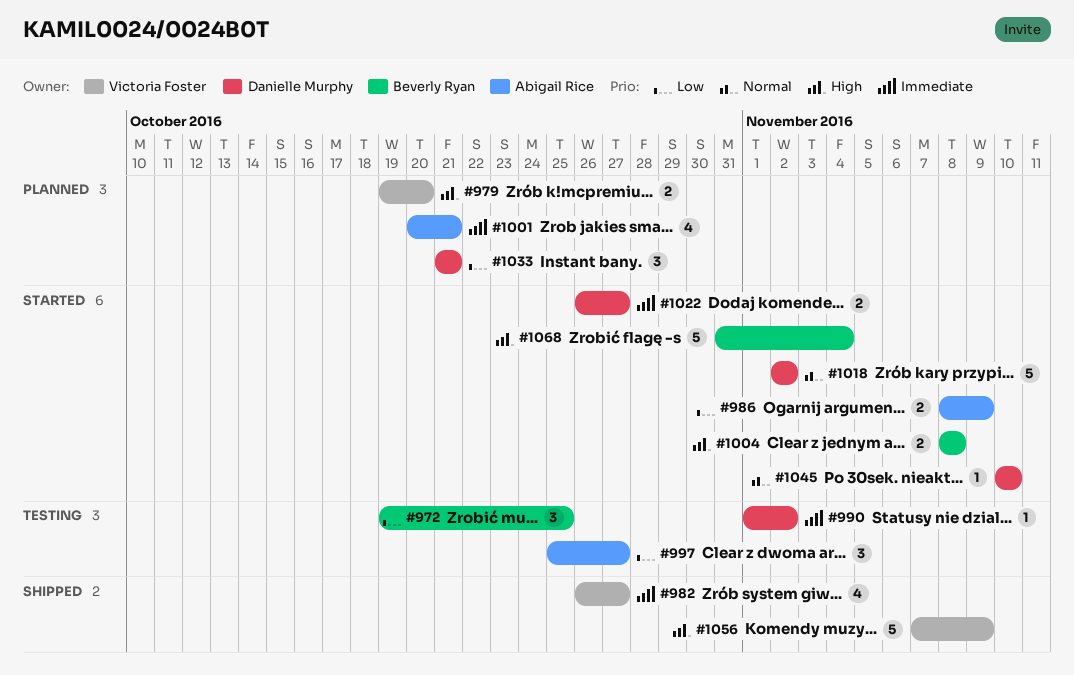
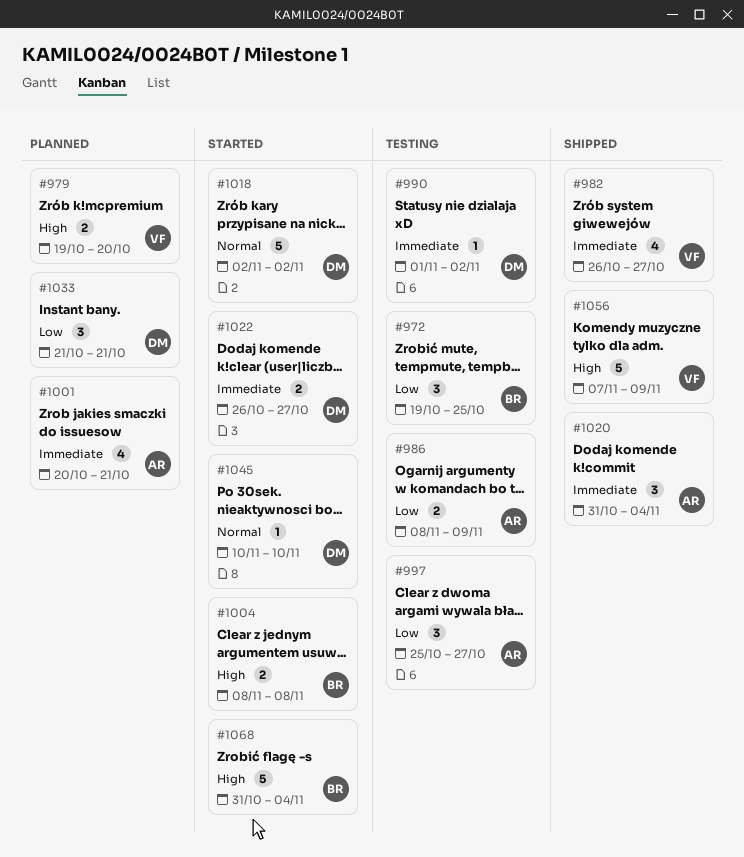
#986, status: Started -> Testing
#1020: none -> present

